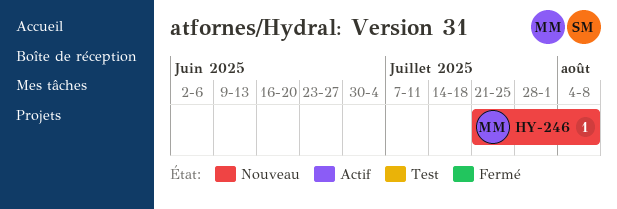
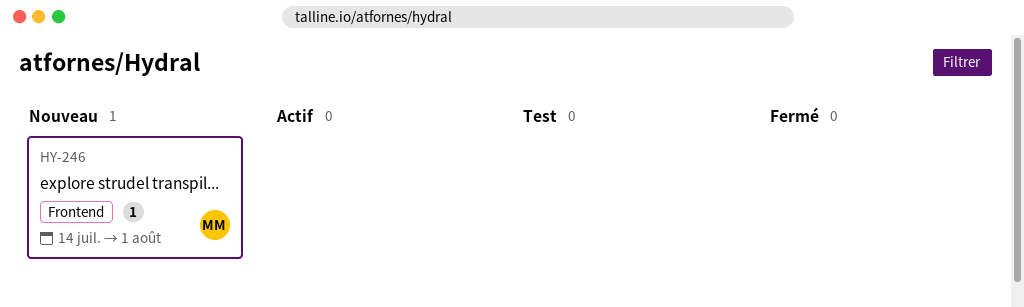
HY-246, start: Jul 21 -> Jul 14
HY-246, due: Aug 8 -> Aug 1

